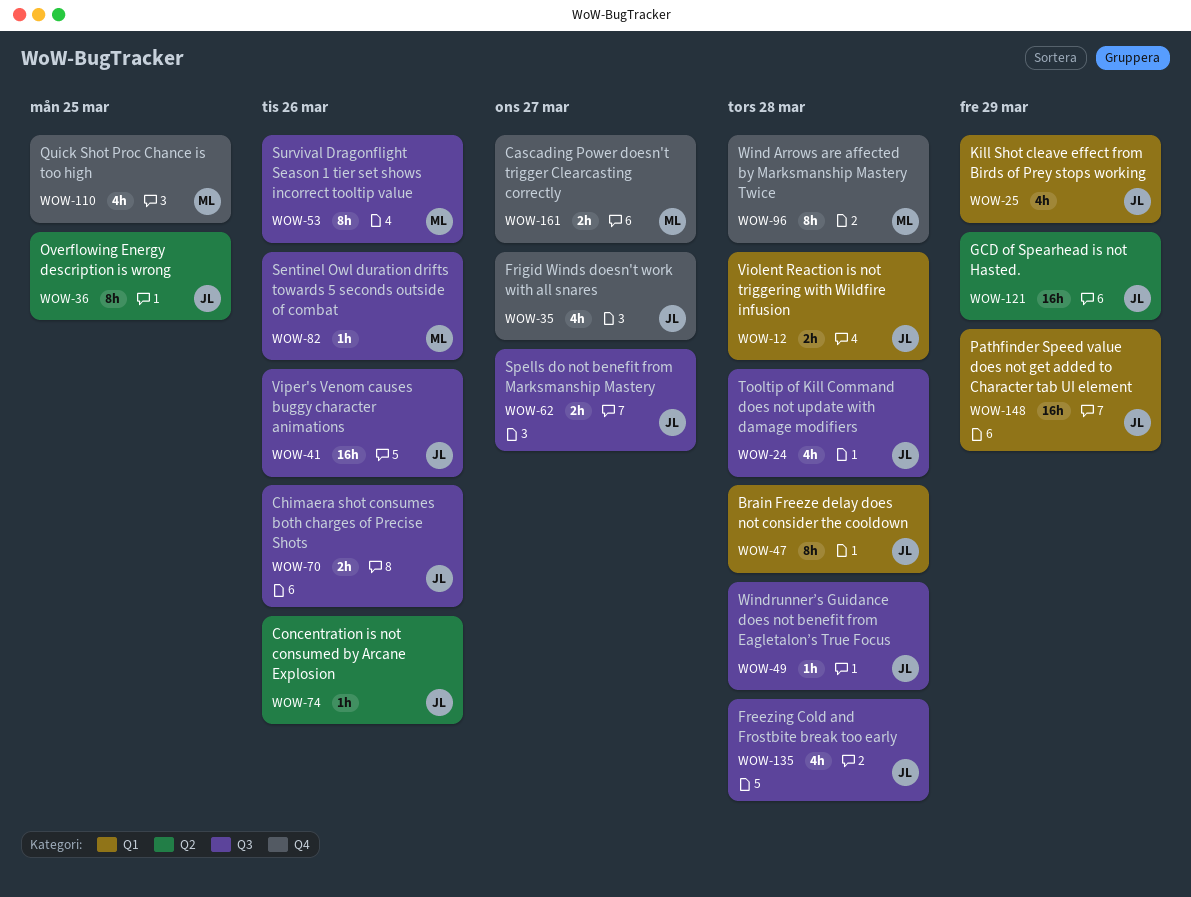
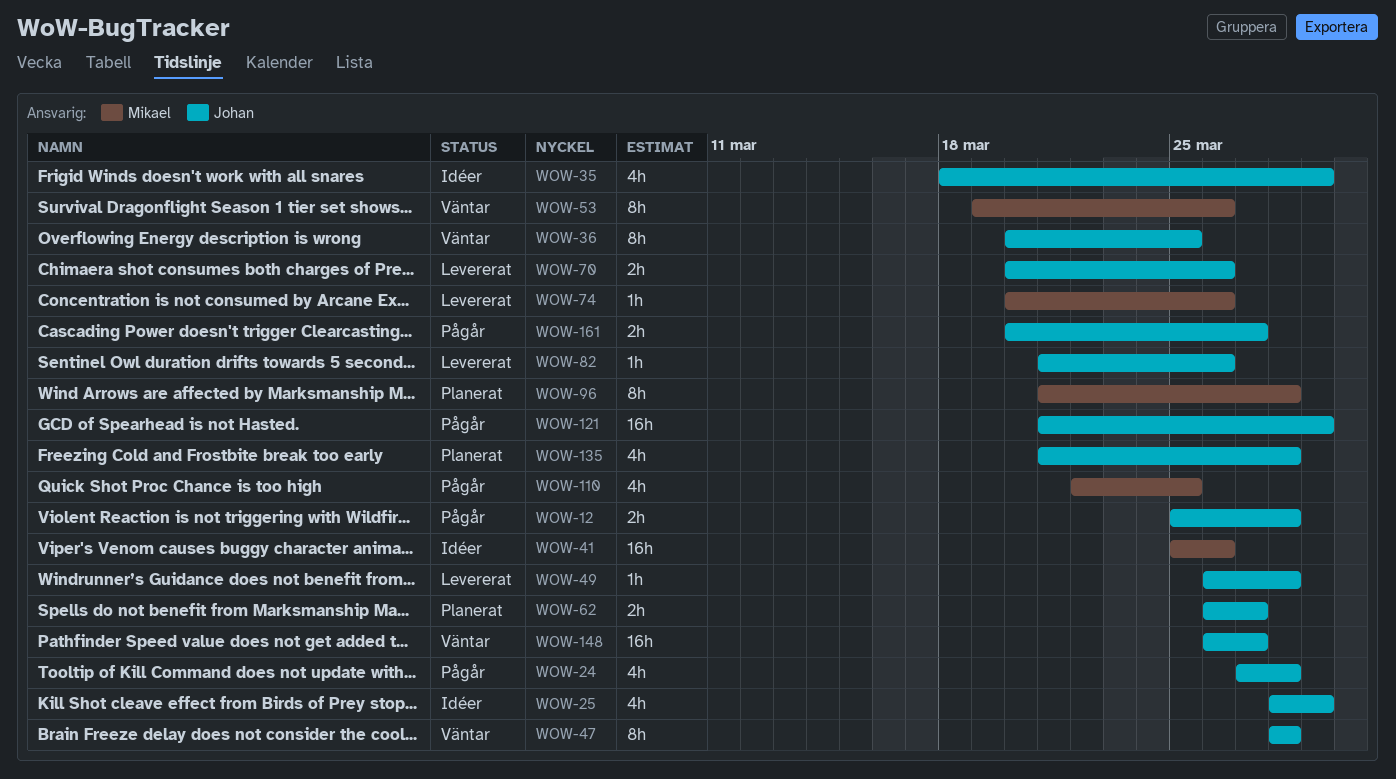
WOW-35, due: Mar 27 -> Mar 29
WOW-41, owner: Johan -> Mikael
WOW-74, owner: Johan -> Mikael
WOW-82, owner: Mikael -> Johan
WOW-148, due: Mar 29 -> Mar 27
WOW-161, owner: Mikael -> Johan

